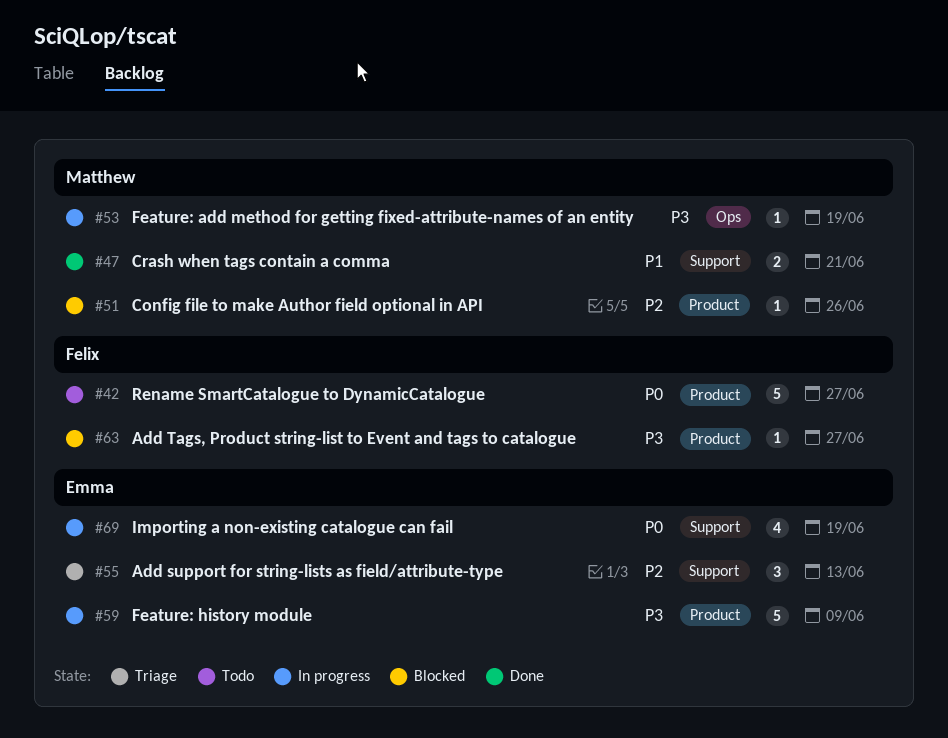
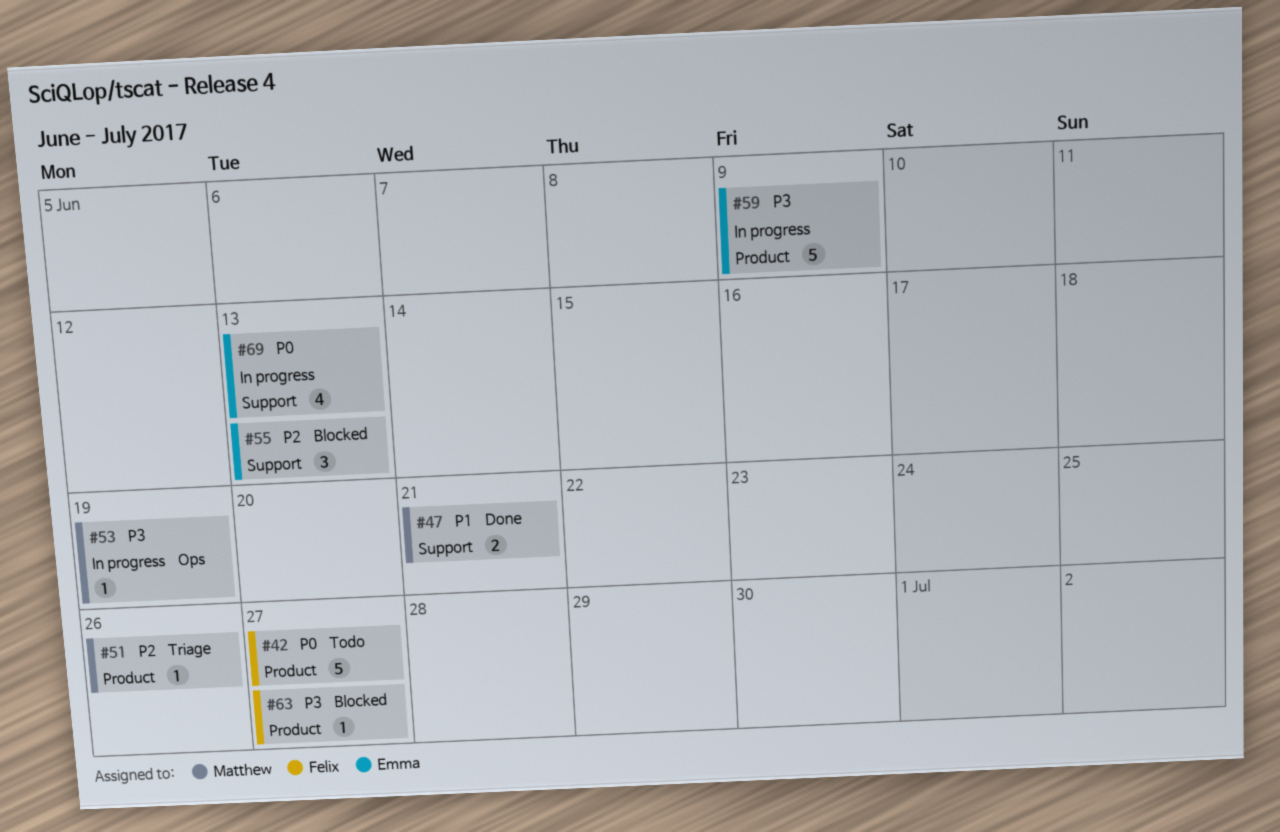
#51, status: Blocked -> Triage
#55, status: Triage -> Blocked
#69, due: Jun 19 -> Jun 13

